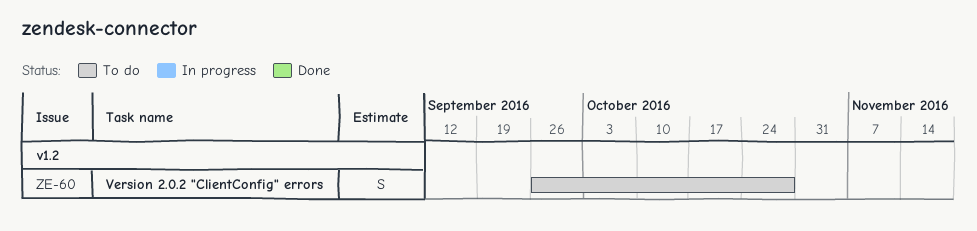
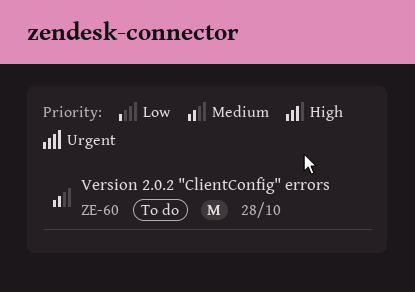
ZE-60, estimate: S -> M

